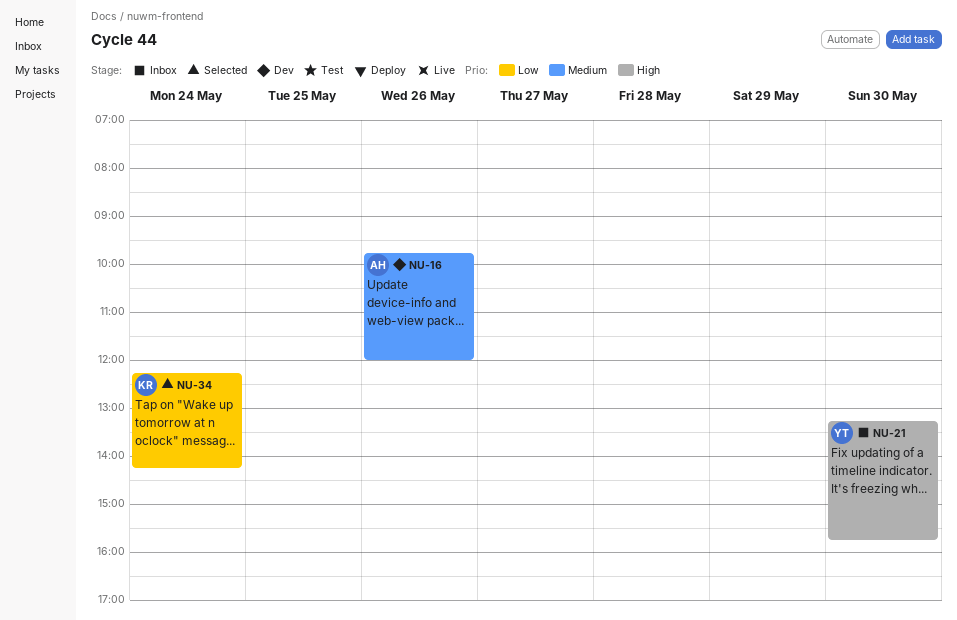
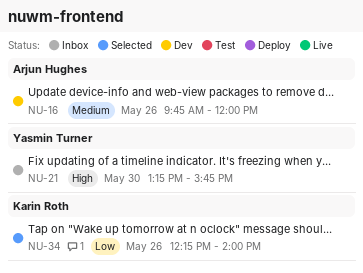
NU-34, day: May 24 -> May 26
NU-34, ends: 14:15 -> 14:00

